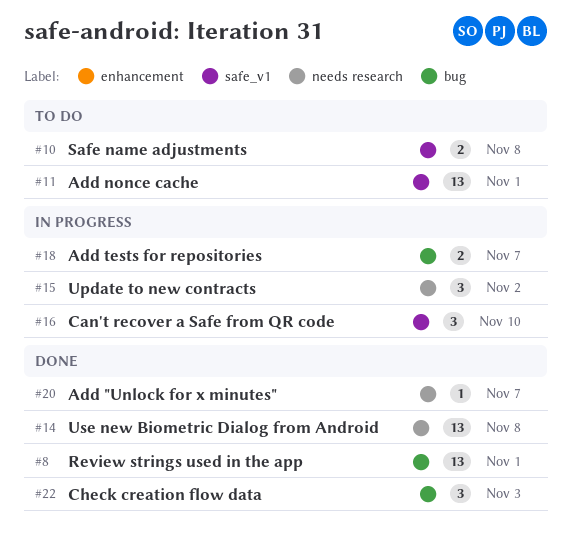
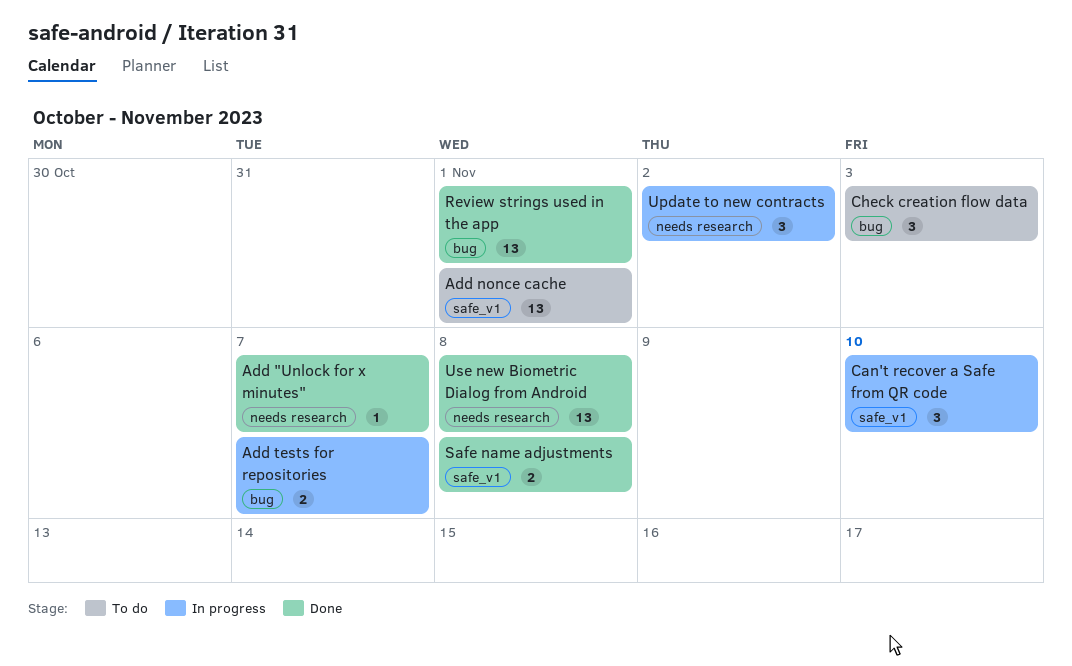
Check creation flow data, status: Done -> To do
Safe name adjustments, status: To do -> Done

